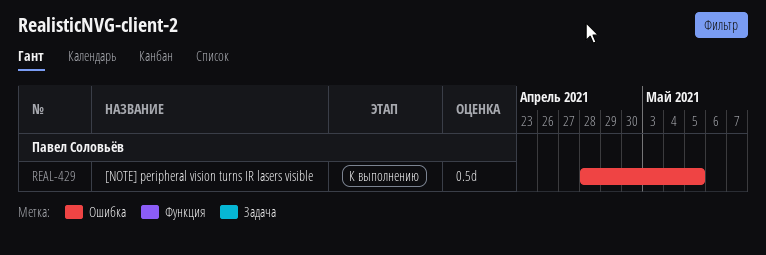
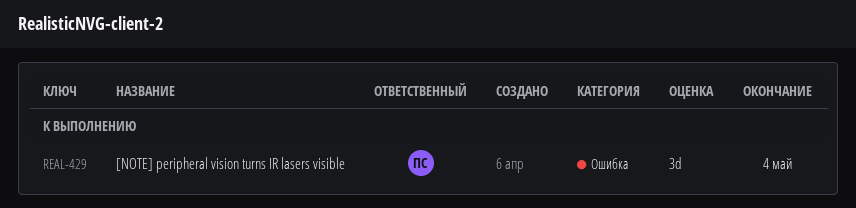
REAL-429, estimate: 0.5d -> 3d
REAL-429, due: May 5 -> May 4

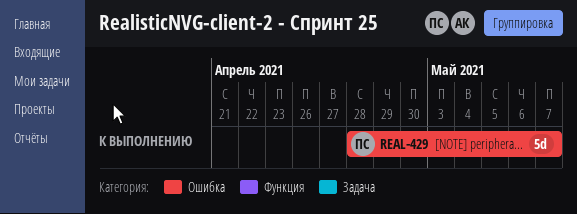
REAL-429, estimate: 3d -> 5d
REAL-429, due: May 4 -> May 7

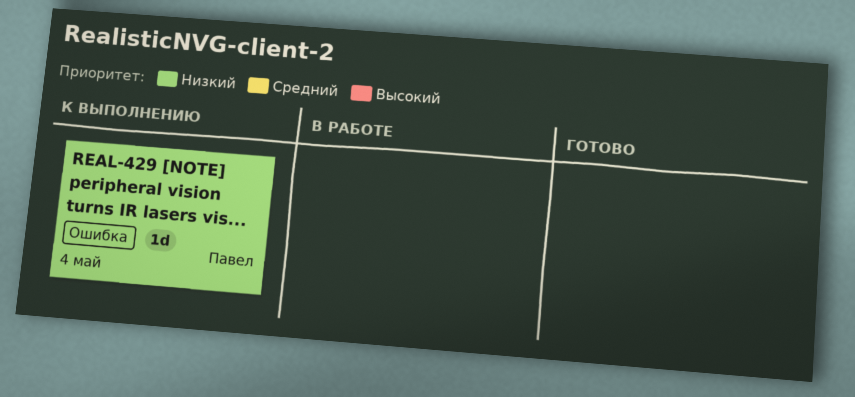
REAL-429, estimate: 5d -> 1d
REAL-429, due: May 7 -> May 4

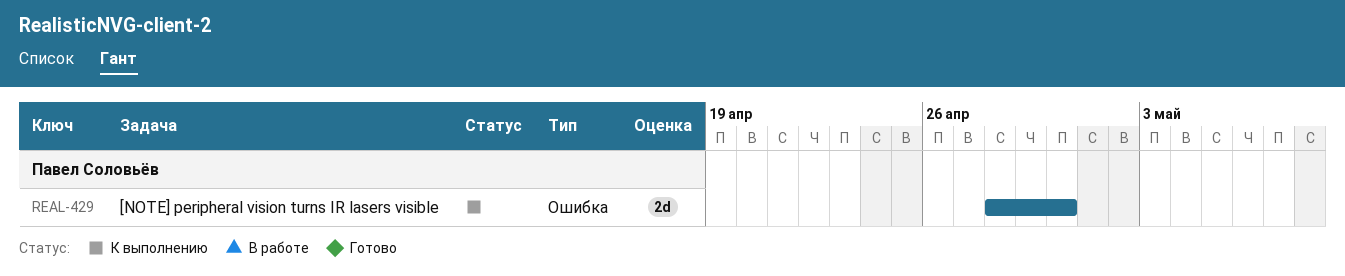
REAL-429, estimate: 1d -> 2d
REAL-429, due: May 4 -> Apr 30

